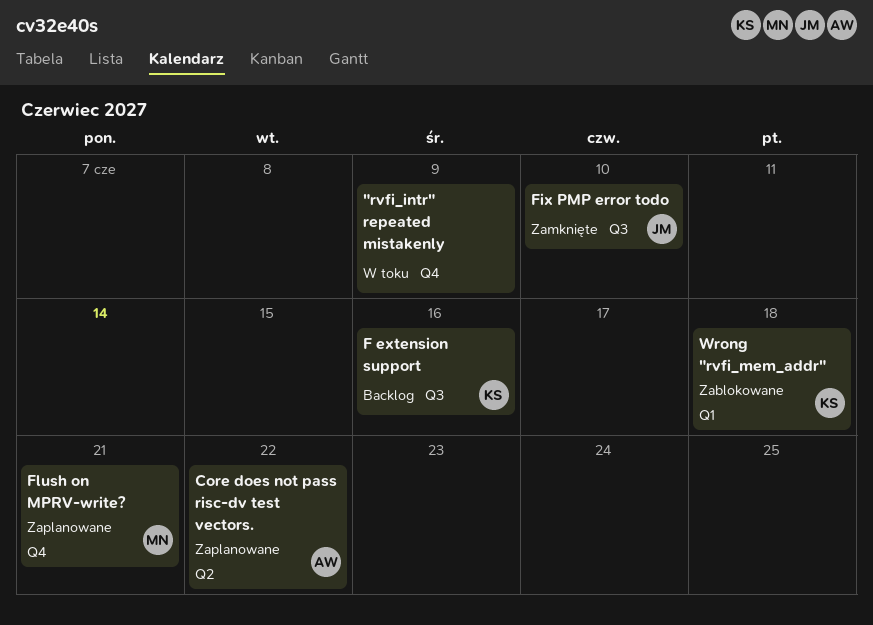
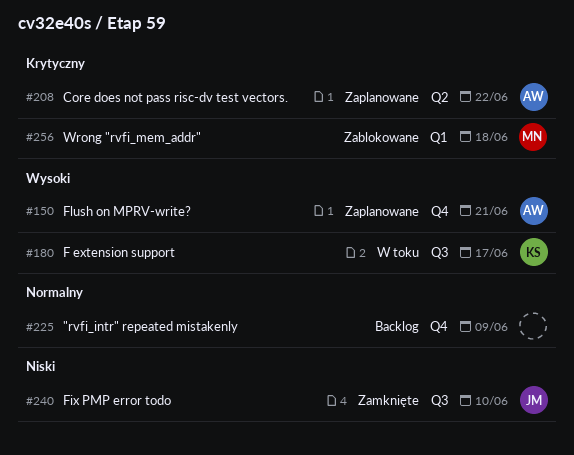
"rvfi_intr" repeated mistakenly, status: W toku -> Backlog
F extension support, status: Backlog -> W toku
F extension support, due: Jun 16 -> Jun 17
Flush on MPRV-write?, owner: MN -> AW
Wrong "rvfi_mem_addr", owner: KS -> MN

